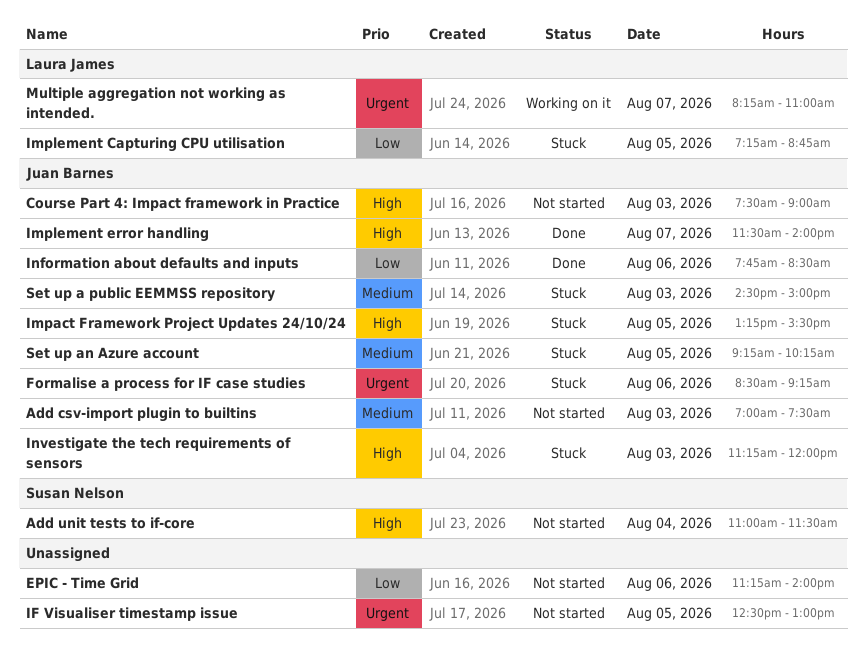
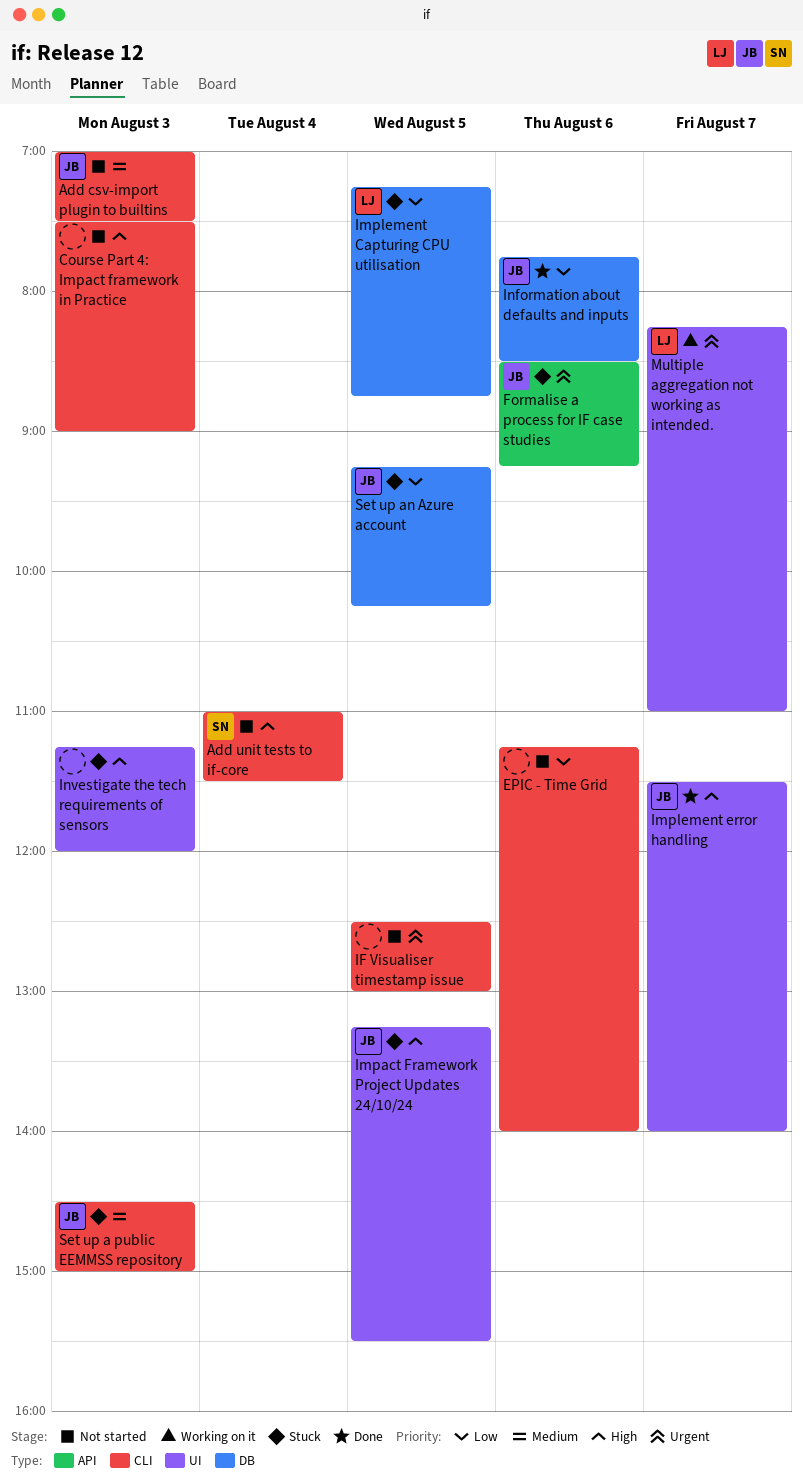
Course Part 4: Impact framework in Practice, owner: Juan Barnes -> none
Investigate the tech requirements of sensors, owner: Juan Barnes -> none
Set up an Azure account, priority: Medium -> Low

